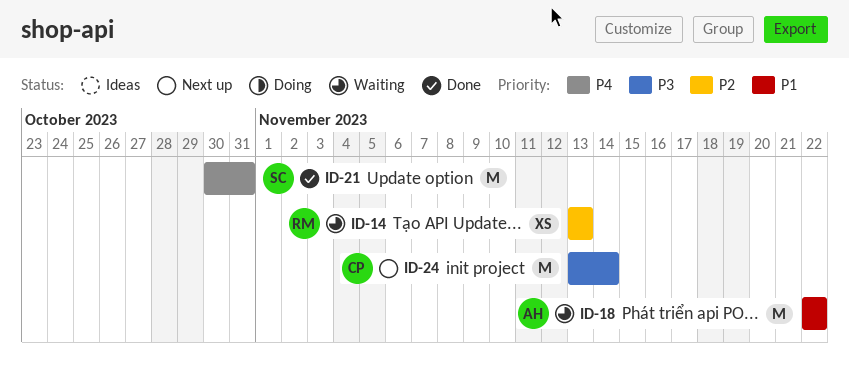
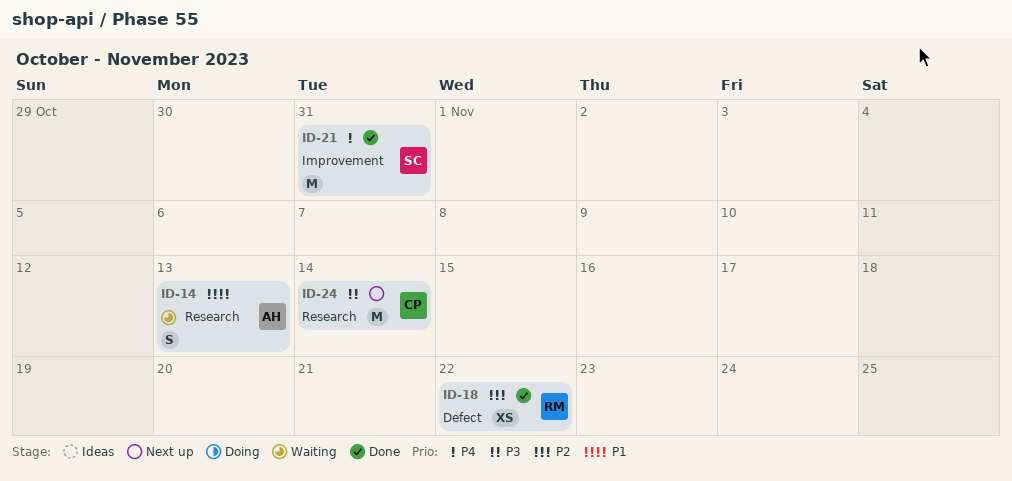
ID-14, owner: RM -> AH
ID-14, priority: P2 -> P1
ID-14, estimate: XS -> S
ID-18, status: Waiting -> Done
ID-18, owner: AH -> RM
ID-18, priority: P1 -> P2
ID-18, estimate: M -> XS

